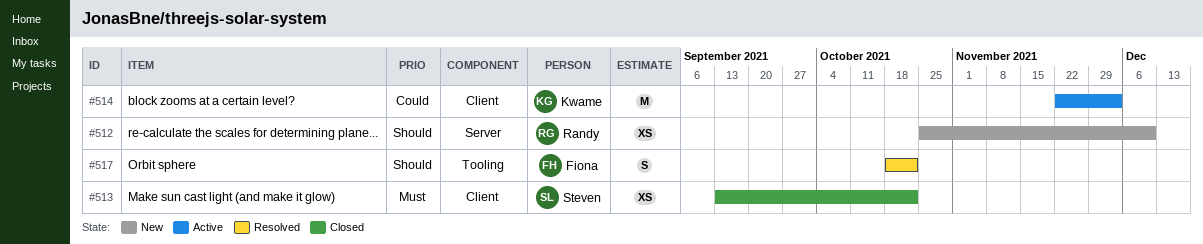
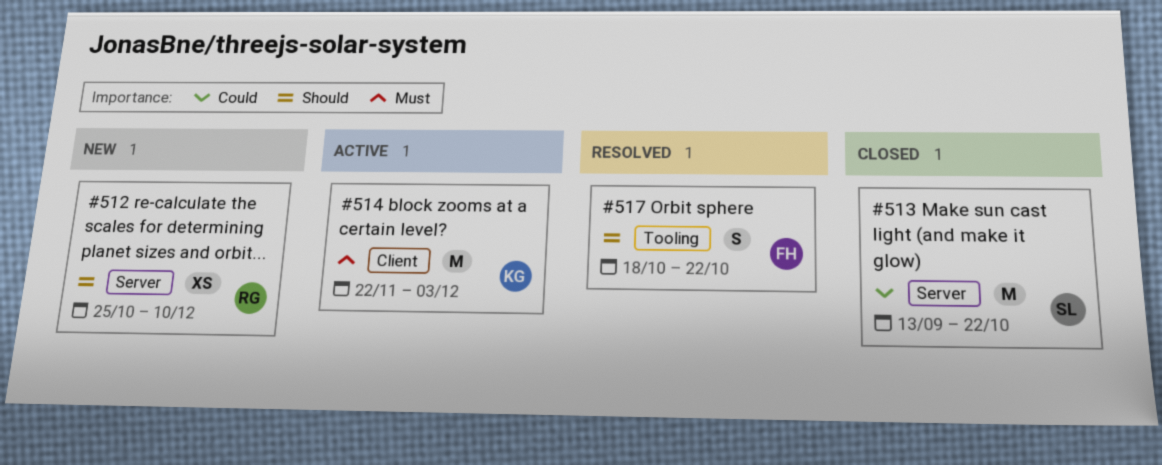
#513, priority: Must -> Could
#513, label: Client -> Server
#513, estimate: XS -> M
#514, priority: Could -> Must

